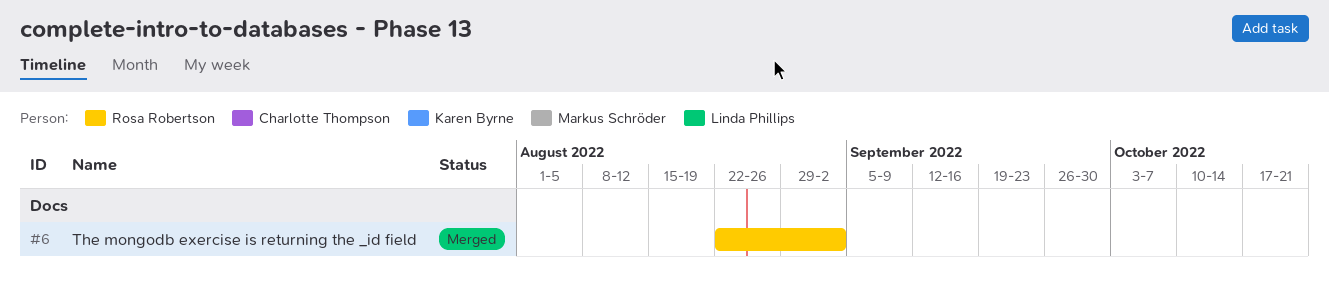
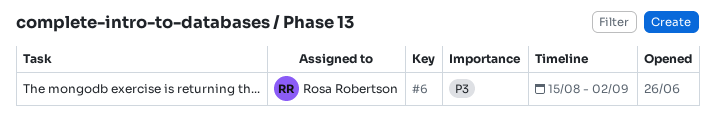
#6, start: Aug 22 -> Aug 15

